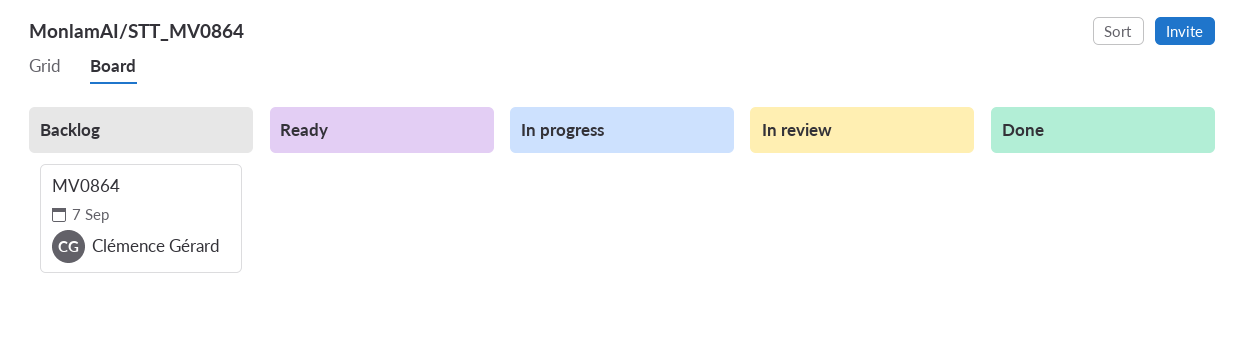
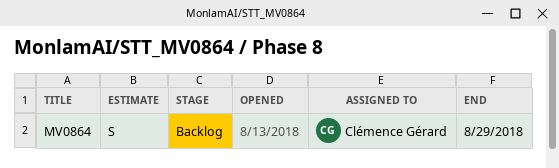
MV0864, due: Sep 7 -> Aug 29

